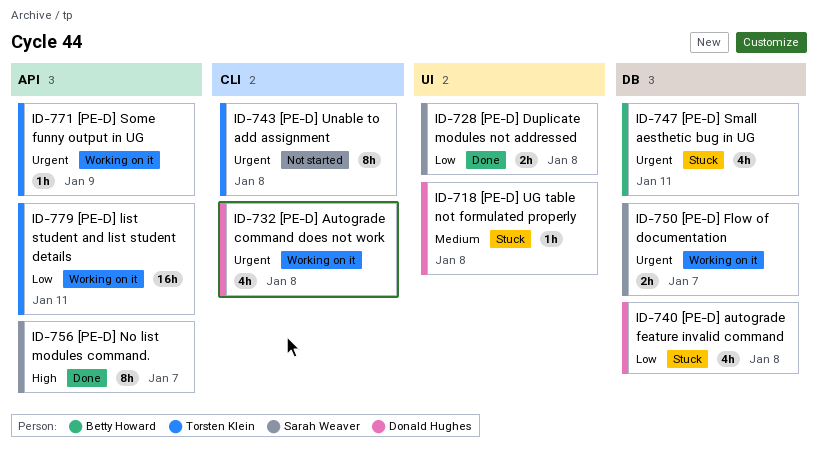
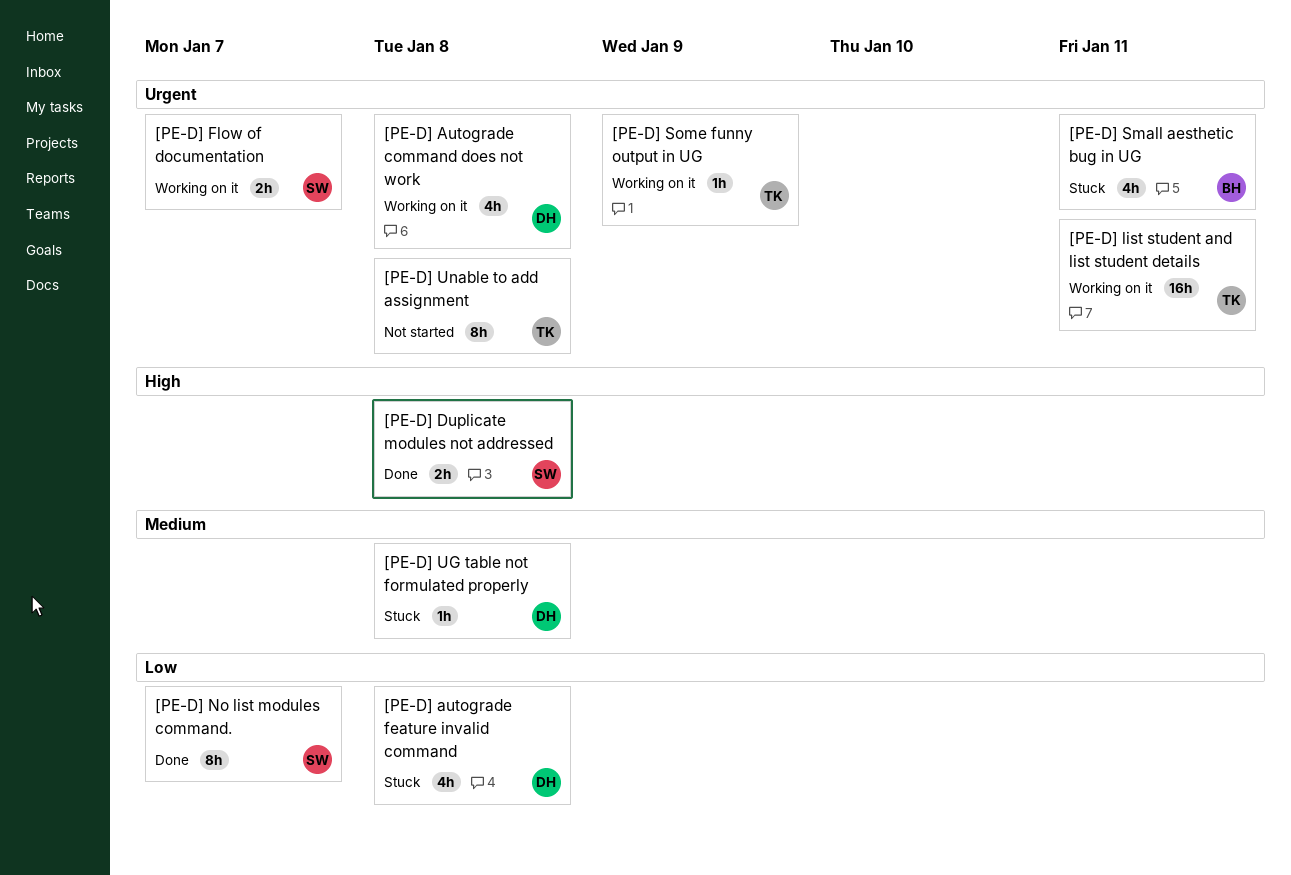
[PE-D] Duplicate modules not addressed, priority: Low -> High
[PE-D] list student and list student details, priority: Low -> Urgent
[PE-D] No list modules command., priority: High -> Low

